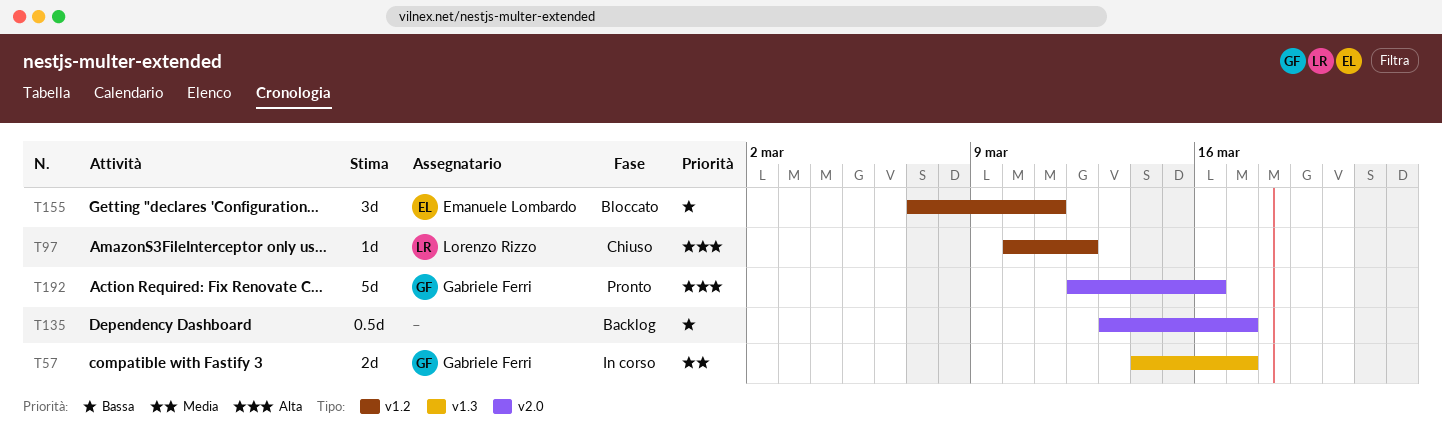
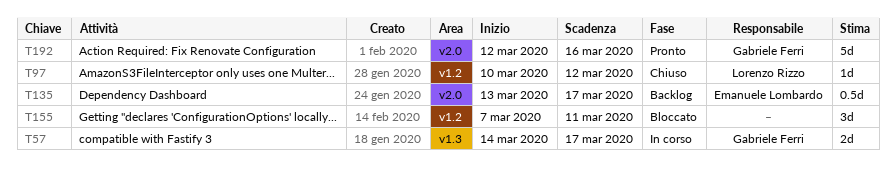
T135, owner: none -> Emanuele Lombardo
T155, owner: Emanuele Lombardo -> none

